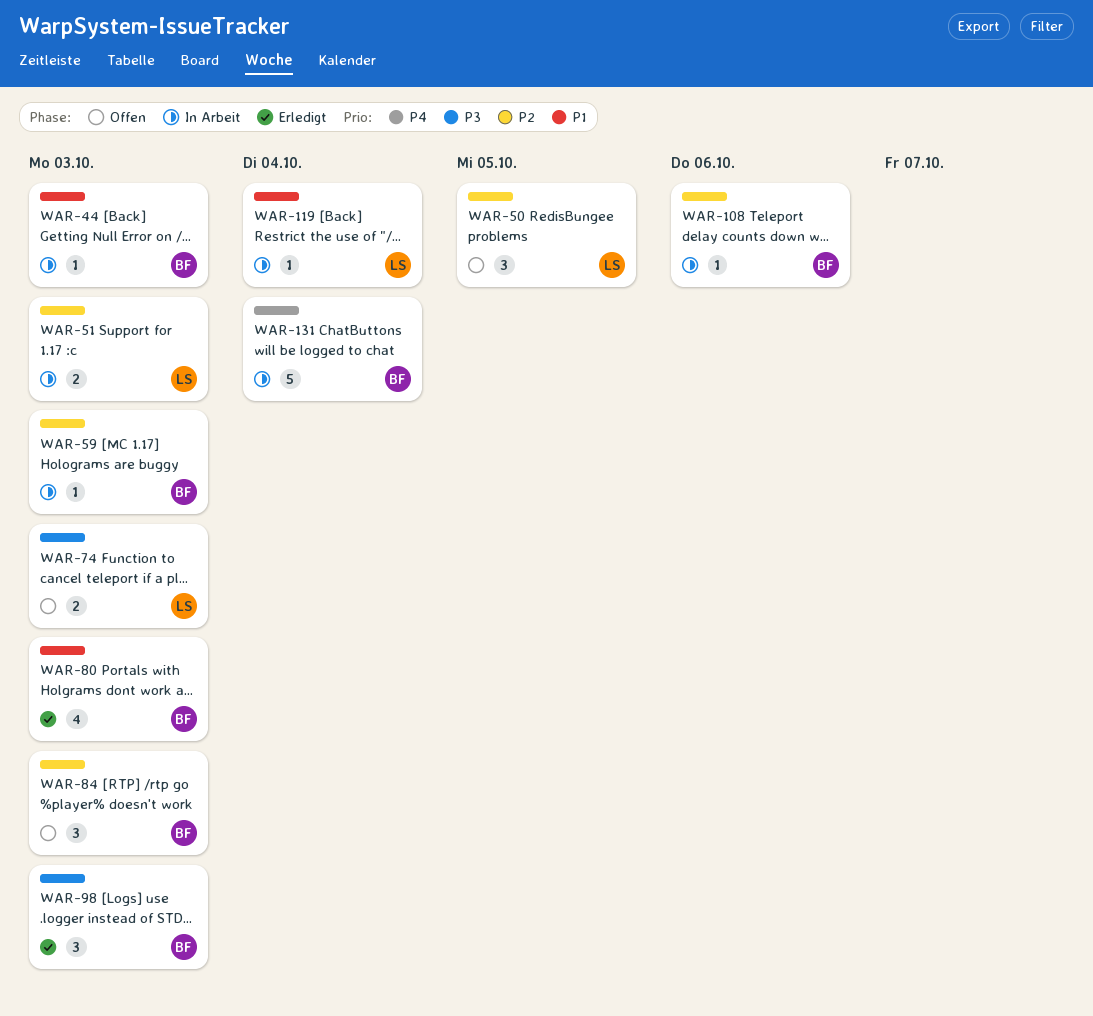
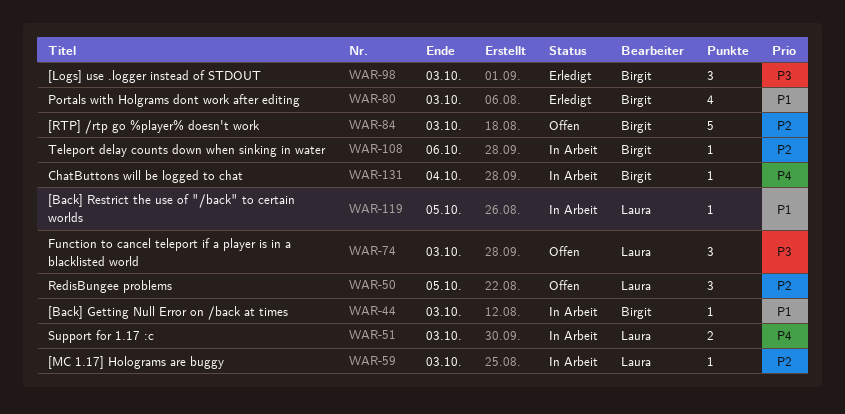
WAR-51, priority: P2 -> P4
WAR-59, owner: Birgit -> Laura
WAR-74, estimate: 2 -> 3
WAR-84, estimate: 3 -> 5
WAR-119, due: Oct 4 -> Oct 5
WAR-131, estimate: 5 -> 1

